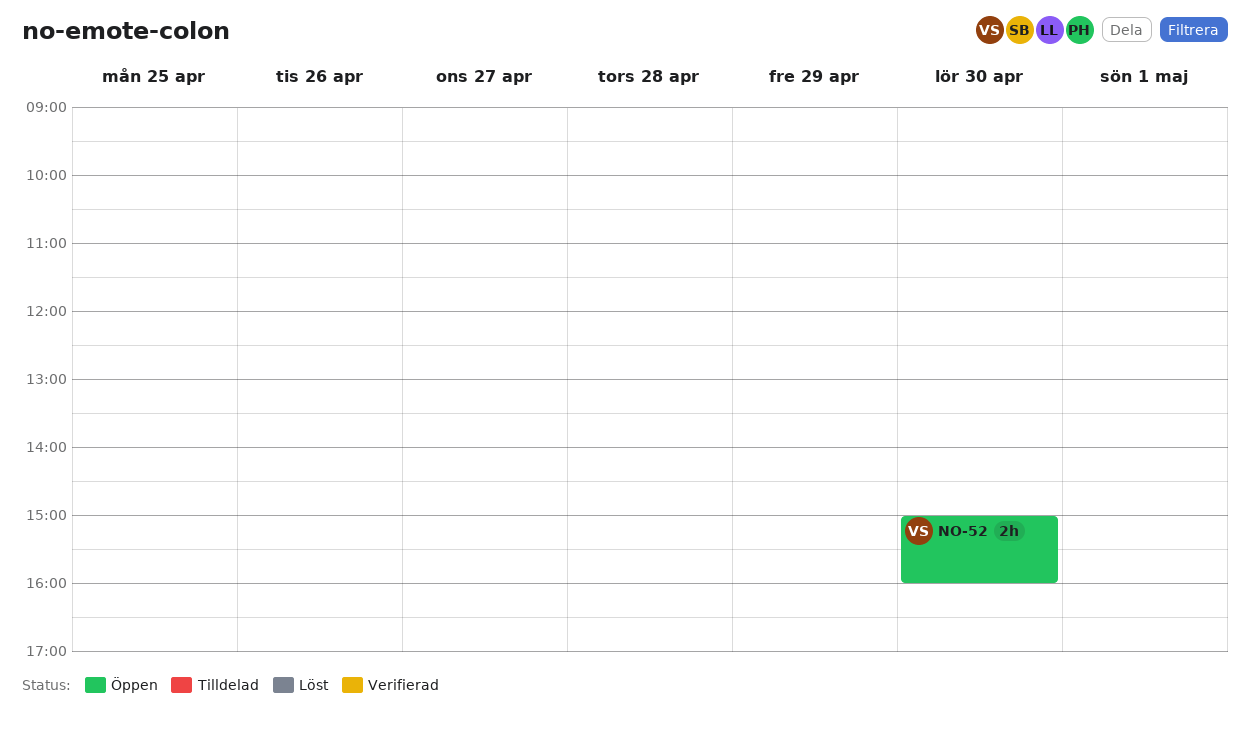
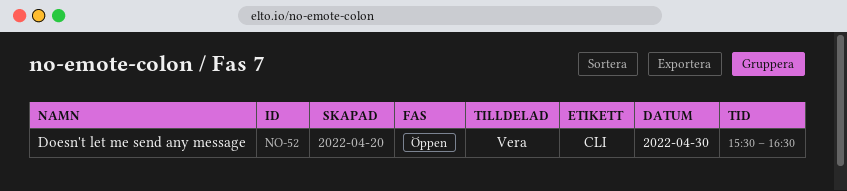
NO-52, begins: 15:00 -> 15:30
NO-52, ends: 16:00 -> 16:30

